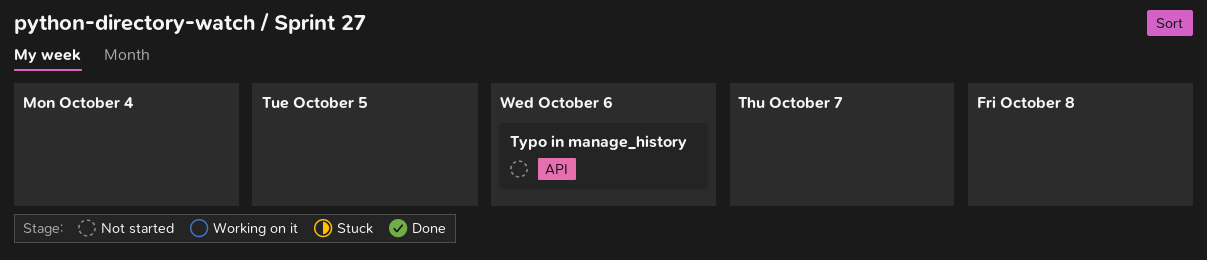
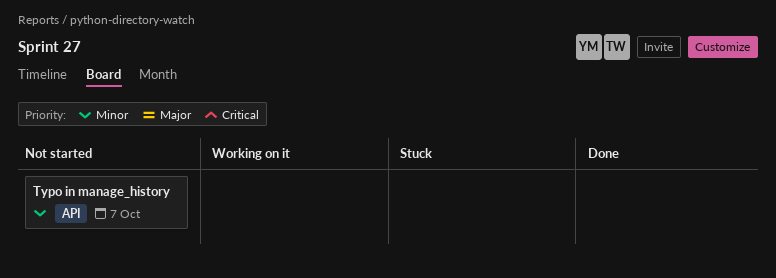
Typo in manage_history, due: Oct 6 -> Oct 7

